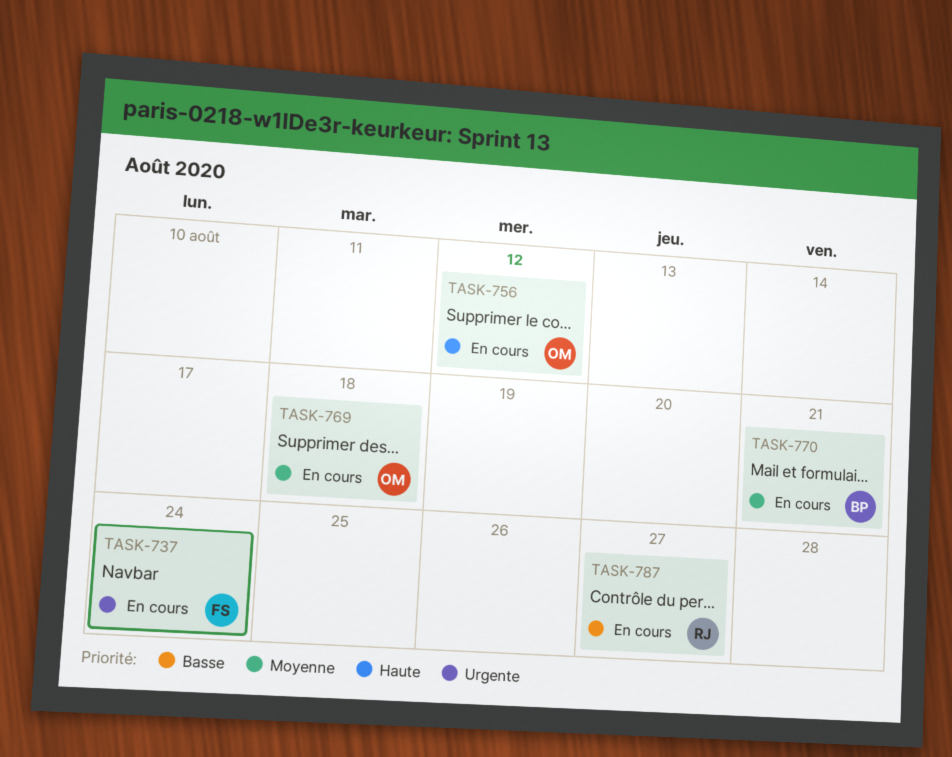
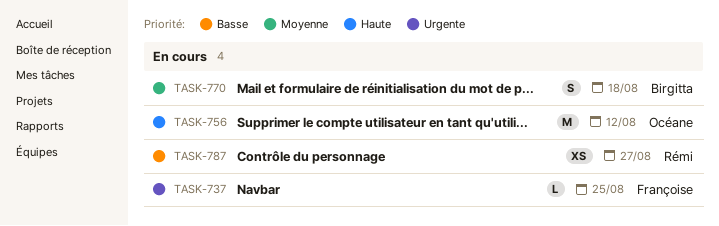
TASK-737, due: Aug 24 -> Aug 25
TASK-769: present -> none
TASK-770, due: Aug 21 -> Aug 18

